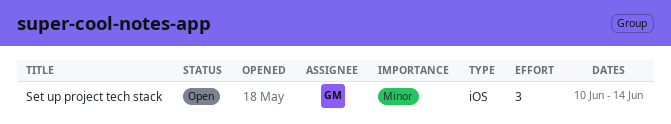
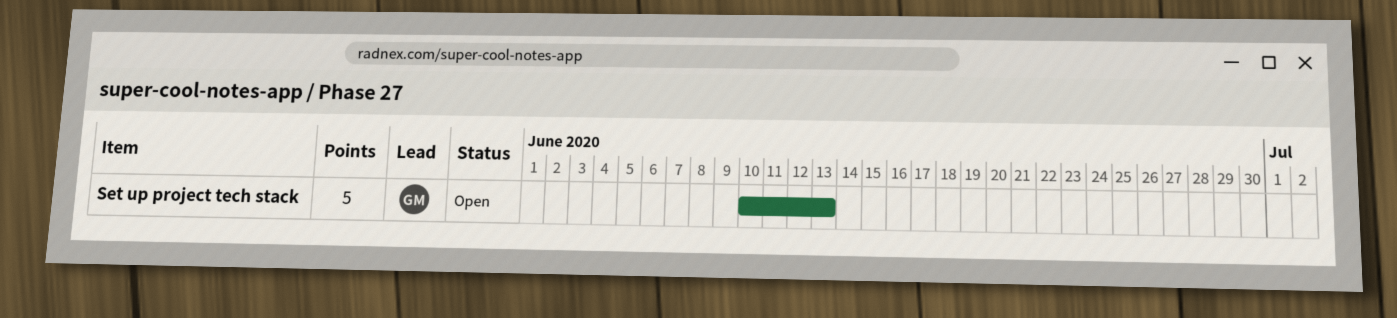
Set up project tech stack, estimate: 3 -> 5
Set up project tech stack, due: Jun 14 -> Jun 13

